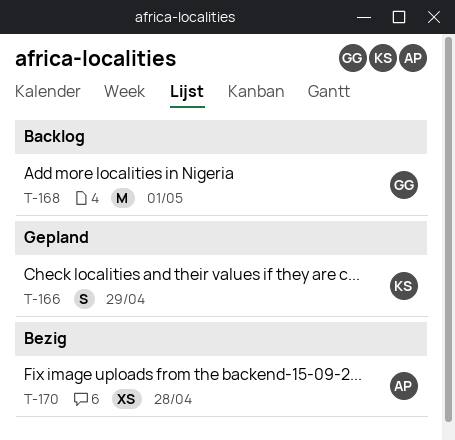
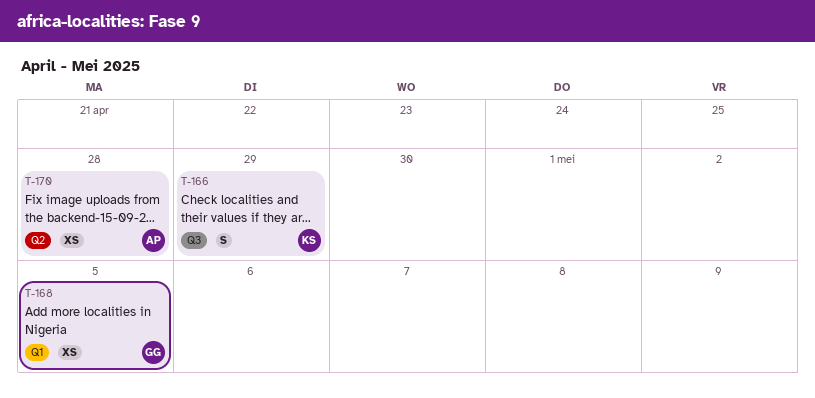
T-168, estimate: M -> XS
T-168, due: May 1 -> May 5

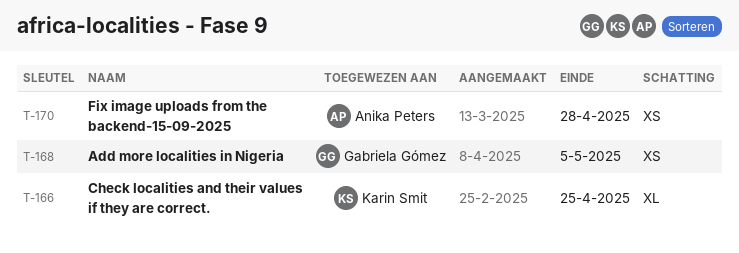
T-166, estimate: S -> XL
T-166, due: Apr 29 -> Apr 25

